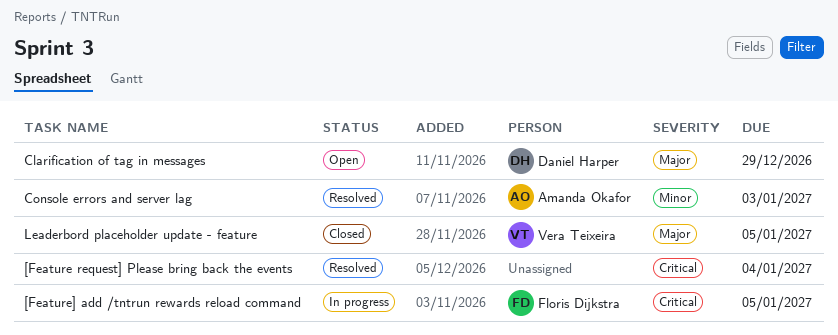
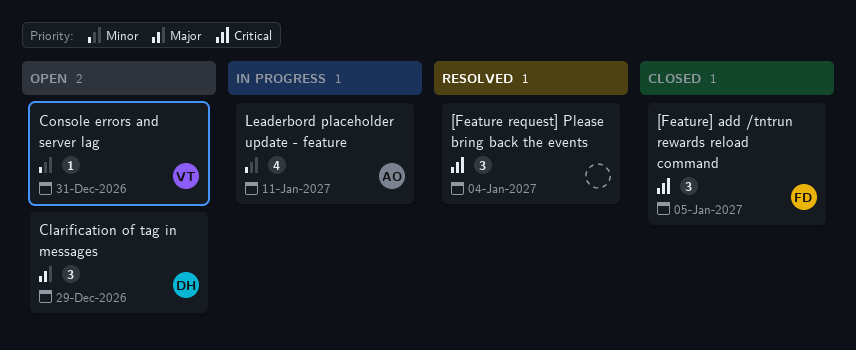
[Feature] add /tntrun rewards reload command, status: In progress -> Closed
Console errors and server lag, status: Resolved -> Open
Console errors and server lag, owner: Amanda Okafor -> Vera Teixeira
Console errors and server lag, due: Jan 3 -> Dec 31
Leaderbord placeholder update - feature, status: Closed -> In progress
Leaderbord placeholder update - feature, owner: Vera Teixeira -> Amanda Okafor
Leaderbord placeholder update - feature, priority: Major -> Minor
Leaderbord placeholder update - feature, due: Jan 5 -> Jan 11

